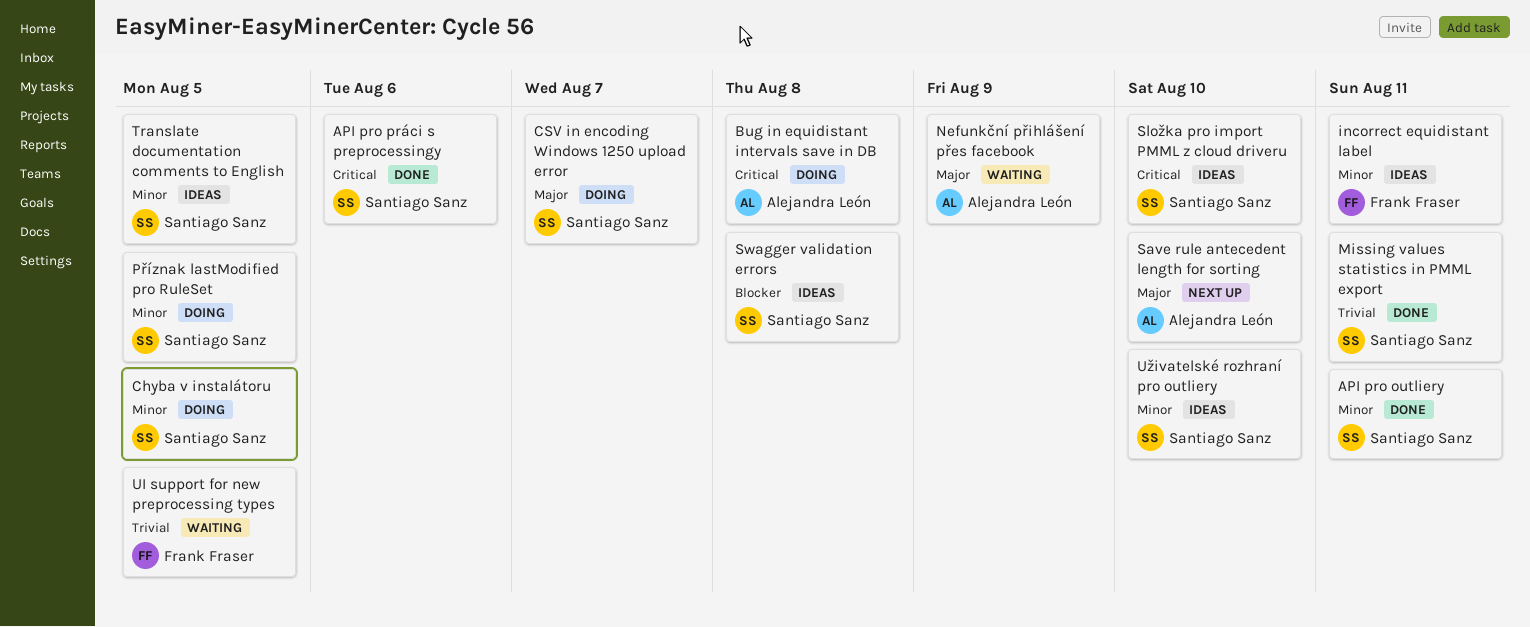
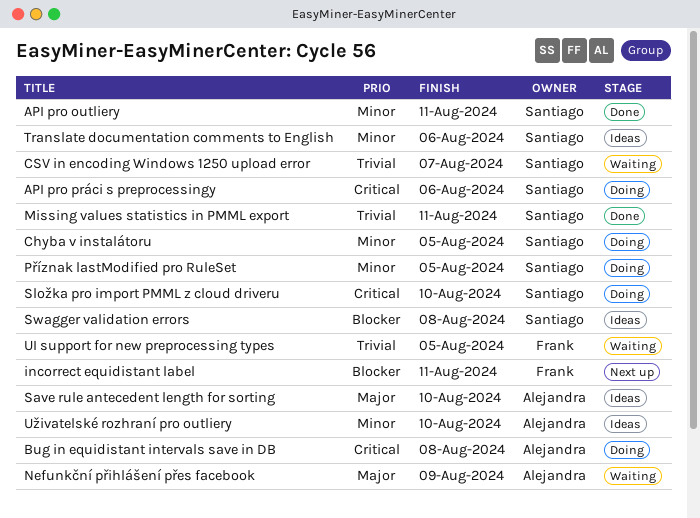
API pro práci s preprocessingy, status: Done -> Doing
CSV in encoding Windows 1250 upload error, status: Doing -> Waiting
CSV in encoding Windows 1250 upload error, priority: Major -> Trivial
incorrect equidistant label, status: Ideas -> Next up
incorrect equidistant label, priority: Minor -> Blocker
Save rule antecedent length for sorting, status: Next up -> Ideas
Složka pro import PMML z cloud driveru, status: Ideas -> Doing
Translate documentation comments to English, due: Aug 5 -> Aug 6
Uživatelské rozhraní pro outliery, owner: Santiago Sanz -> Alejandra León

